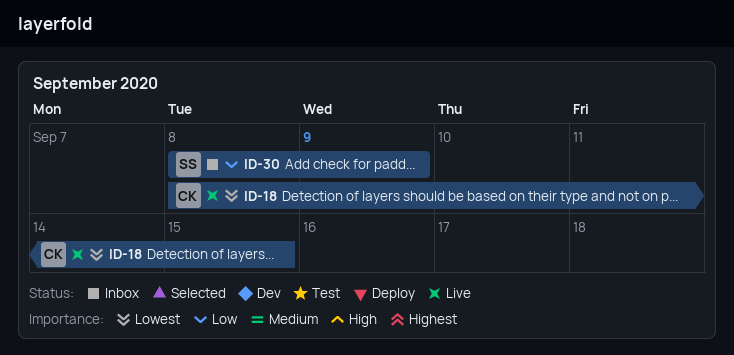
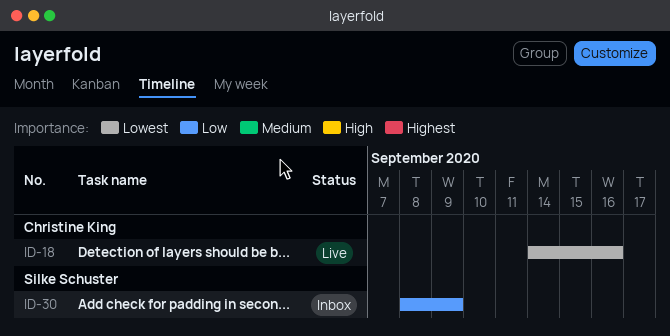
ID-18, start: Sep 8 -> Sep 14
ID-18, due: Sep 15 -> Sep 16

